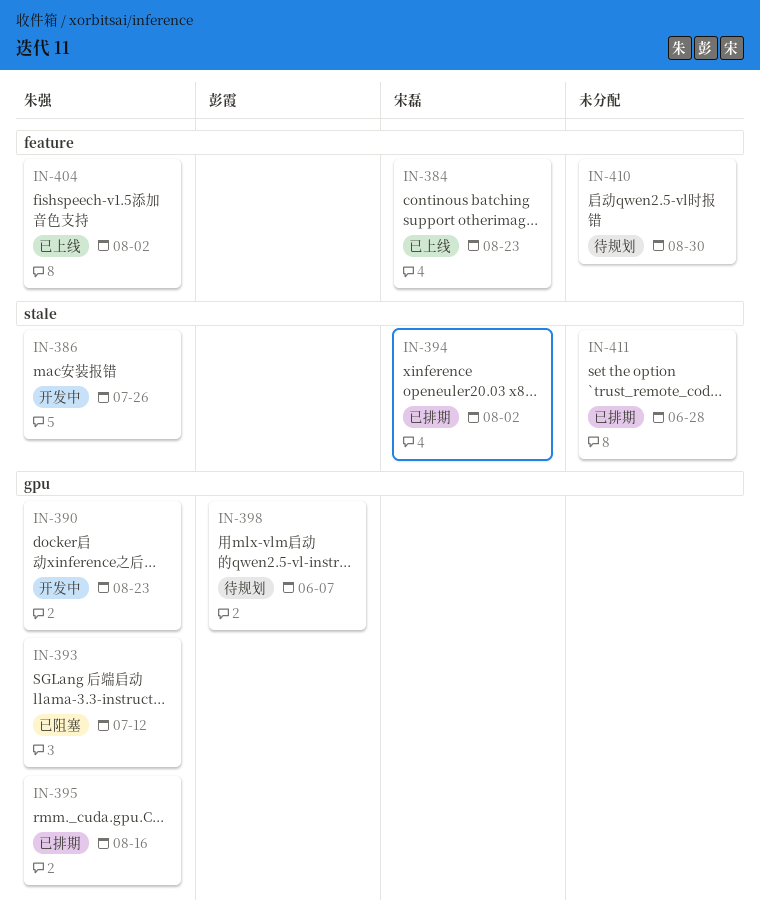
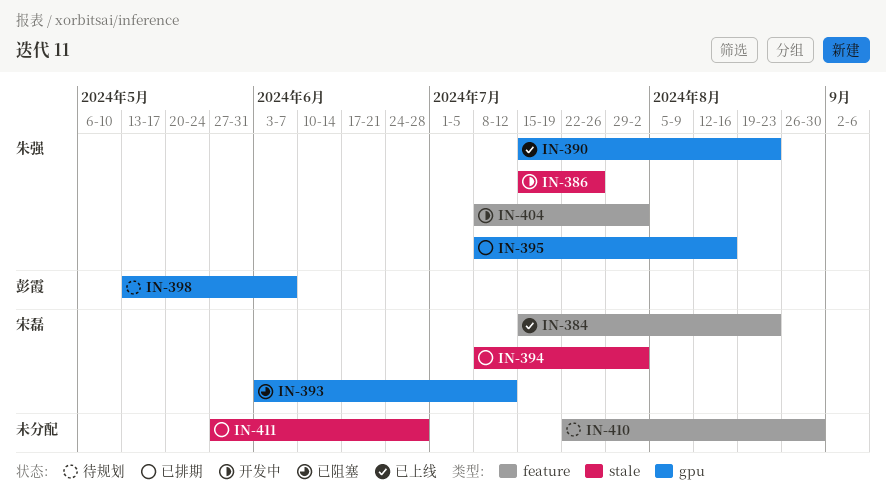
IN-390, status: 开发中 -> 已上线
IN-393, owner: 朱强 -> 宋磊
IN-404, status: 已上线 -> 开发中

